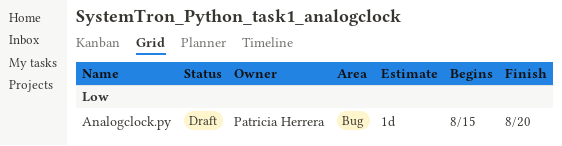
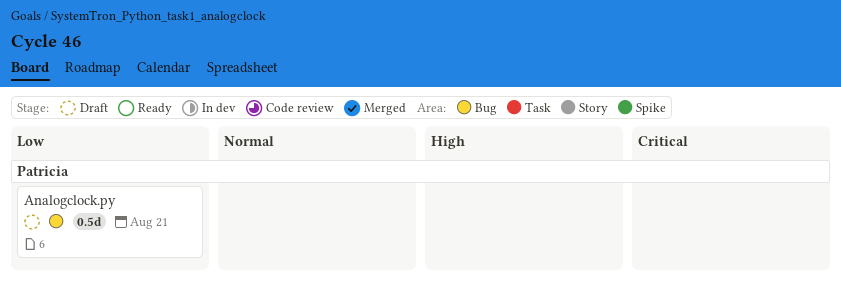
Analogclock.py, estimate: 1d -> 0.5d
Analogclock.py, due: Aug 20 -> Aug 21

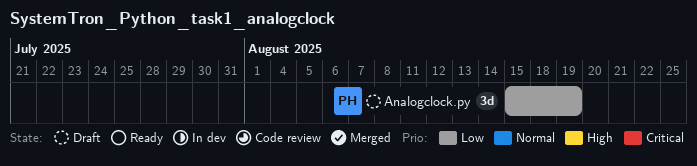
Analogclock.py, estimate: 0.5d -> 3d
Analogclock.py, due: Aug 21 -> Aug 19

